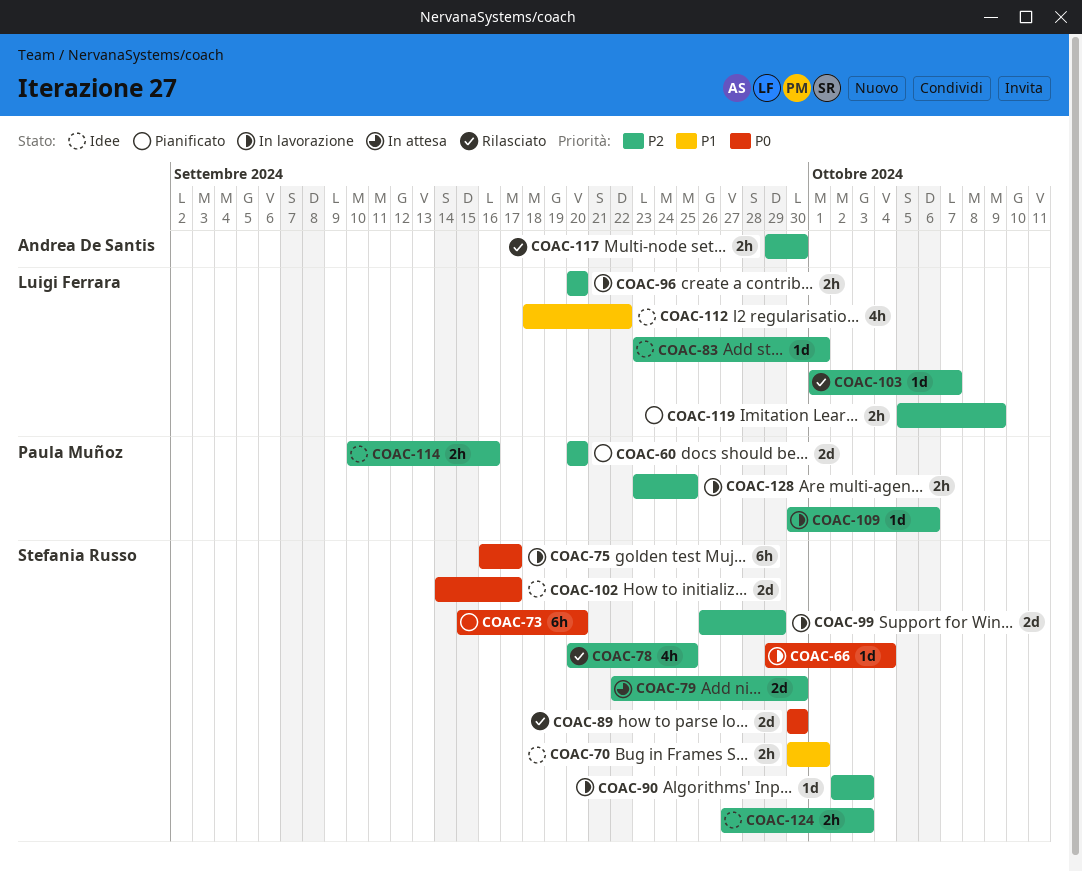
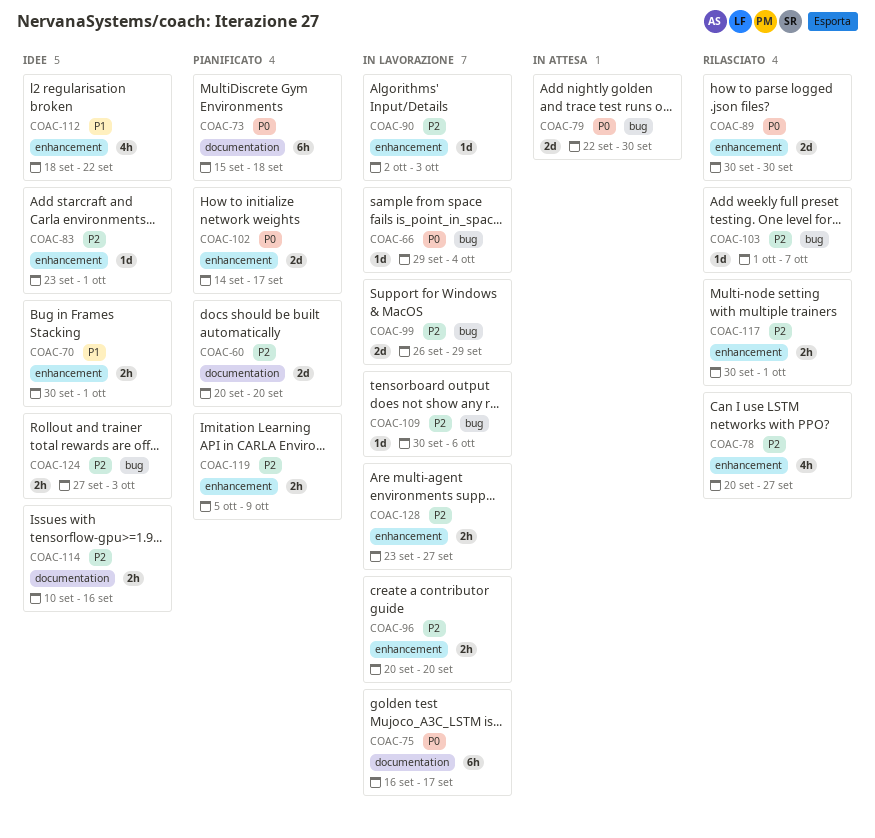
COAC-73, due: Sep 20 -> Sep 18
COAC-78, due: Sep 25 -> Sep 27
COAC-79, priority: P2 -> P0
COAC-102, status: Idee -> Pianificato
COAC-117, start: Sep 29 -> Sep 30
COAC-117, due: Sep 30 -> Oct 1
COAC-128, due: Sep 25 -> Sep 27

